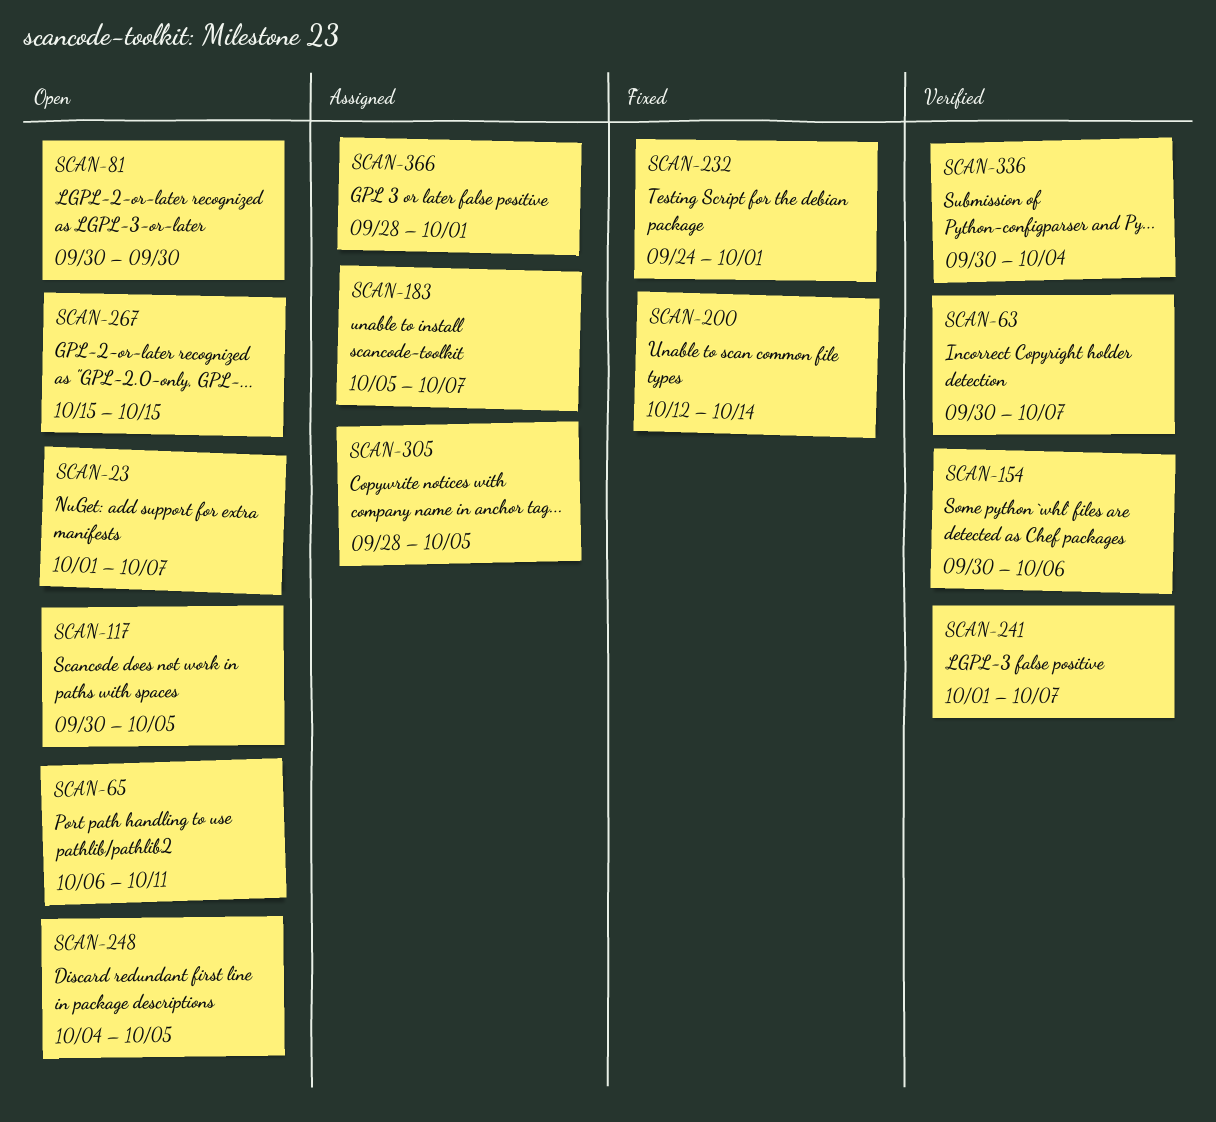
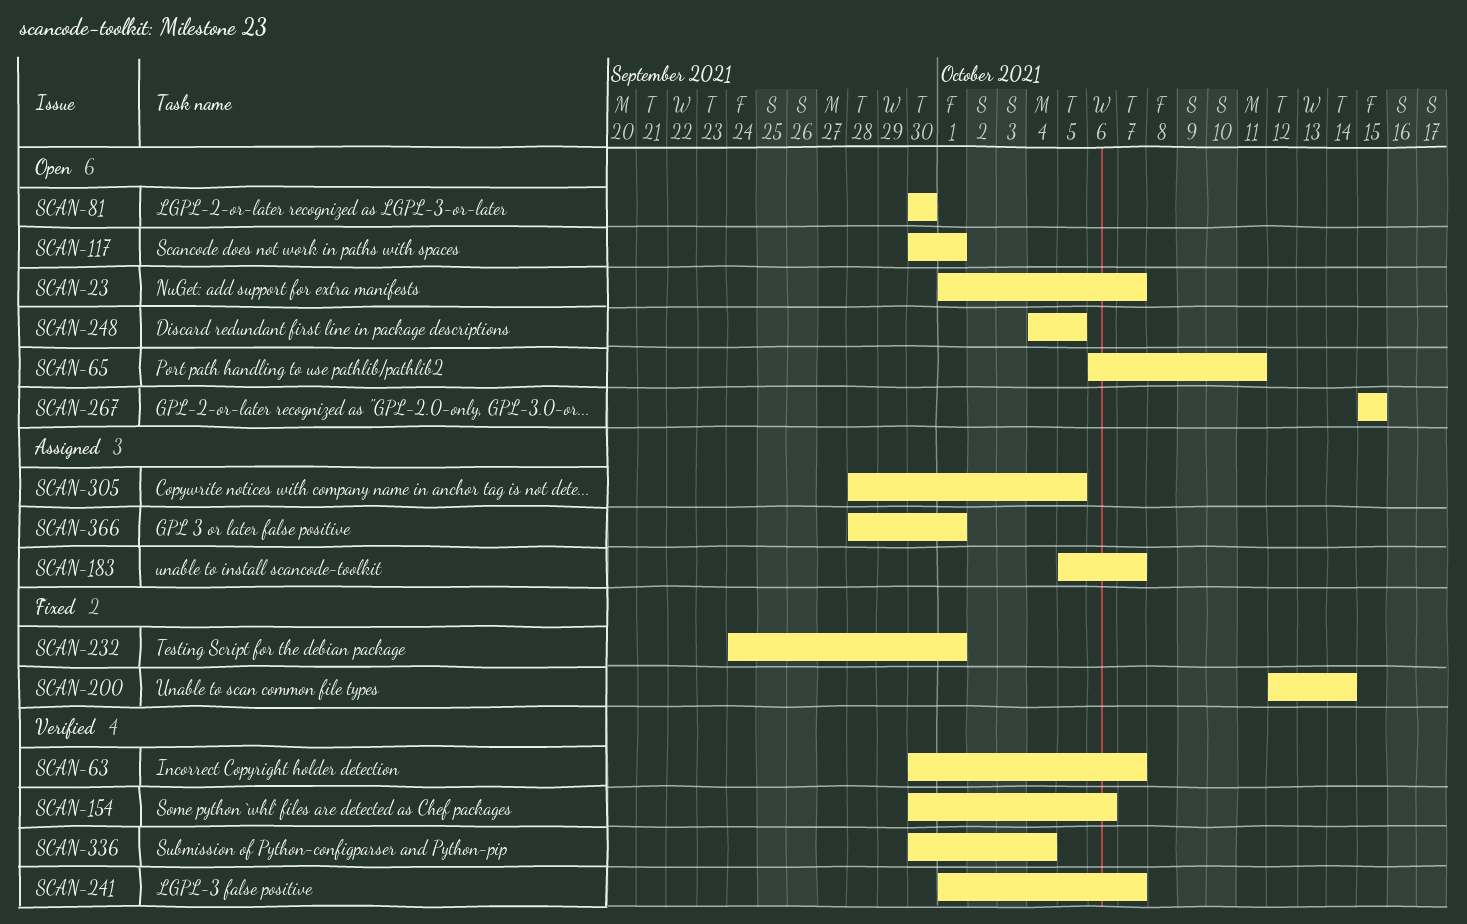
SCAN-117, due: Oct 5 -> Oct 1

